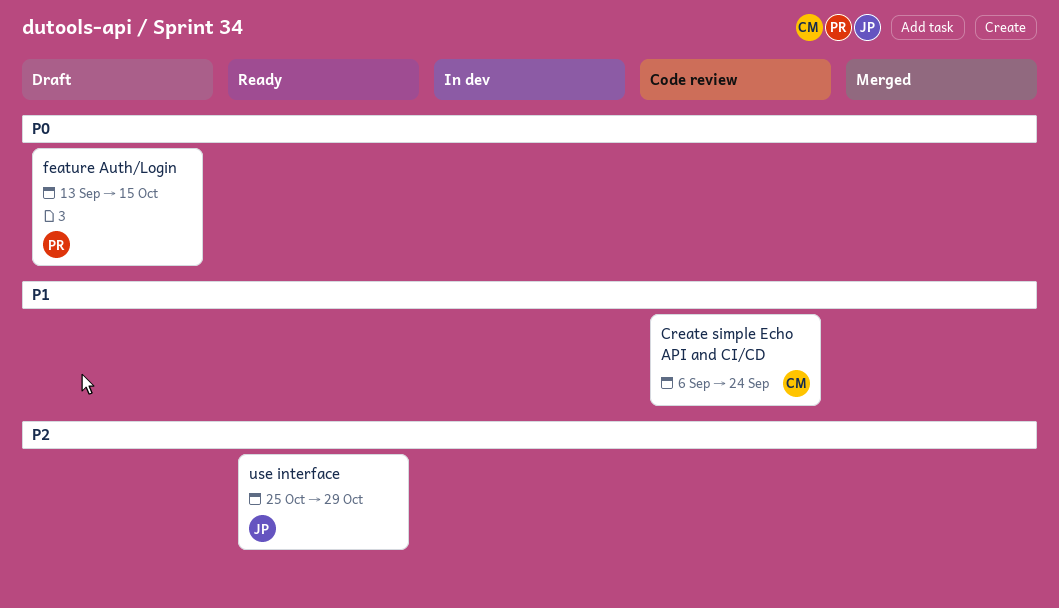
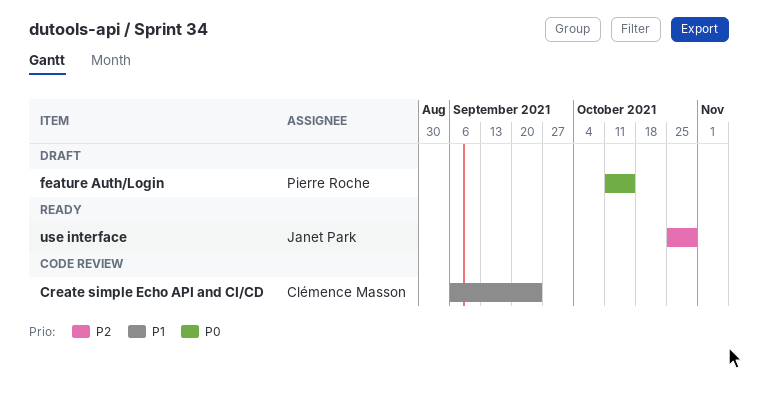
feature Auth/Login, start: Sep 13 -> Oct 11

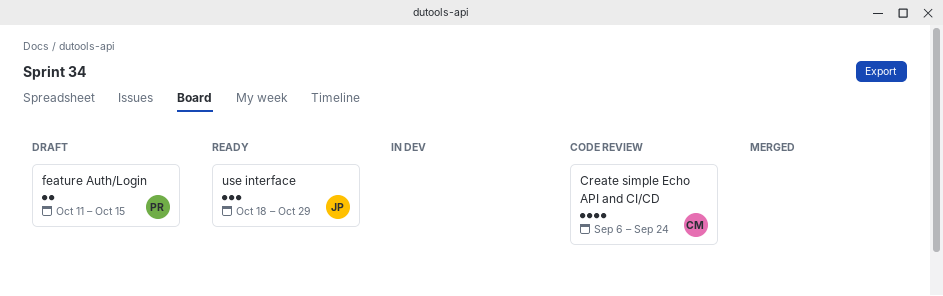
use interface, start: Oct 25 -> Oct 18

